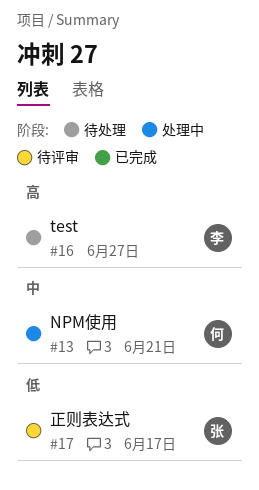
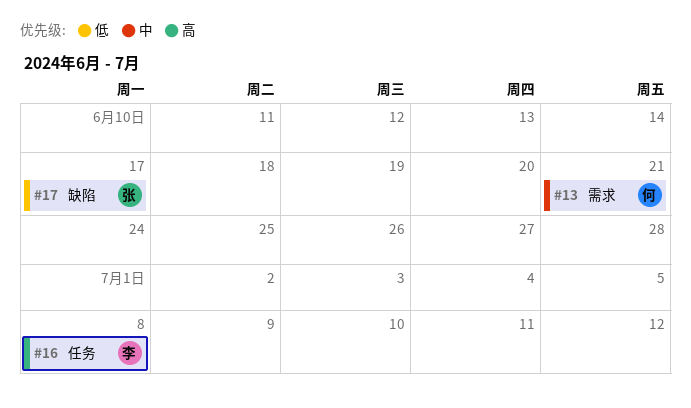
#16, due: Jun 27 -> Jul 8

